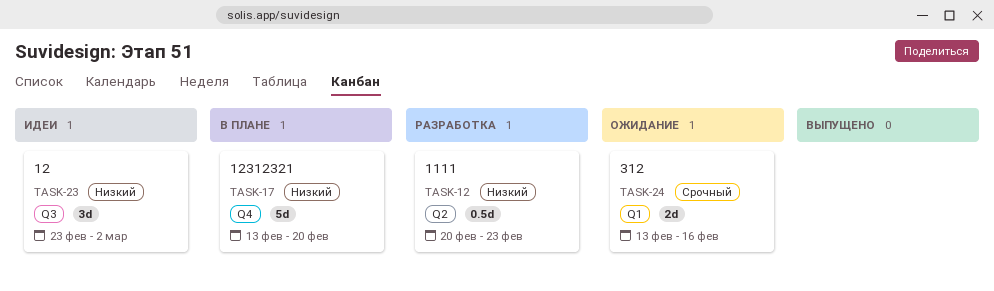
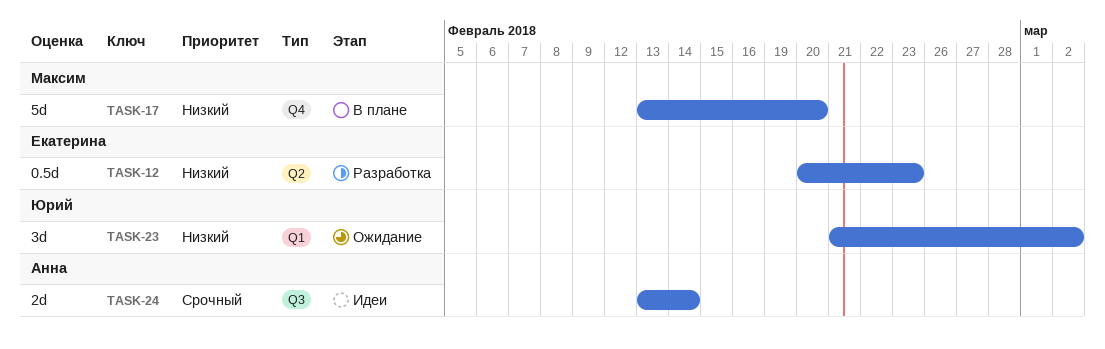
TASK-23, status: Идеи -> Ожидание
TASK-23, label: Q3 -> Q1
TASK-23, start: Feb 23 -> Feb 21
TASK-24, status: Ожидание -> Идеи
TASK-24, label: Q1 -> Q3
TASK-24, due: Feb 16 -> Feb 14

